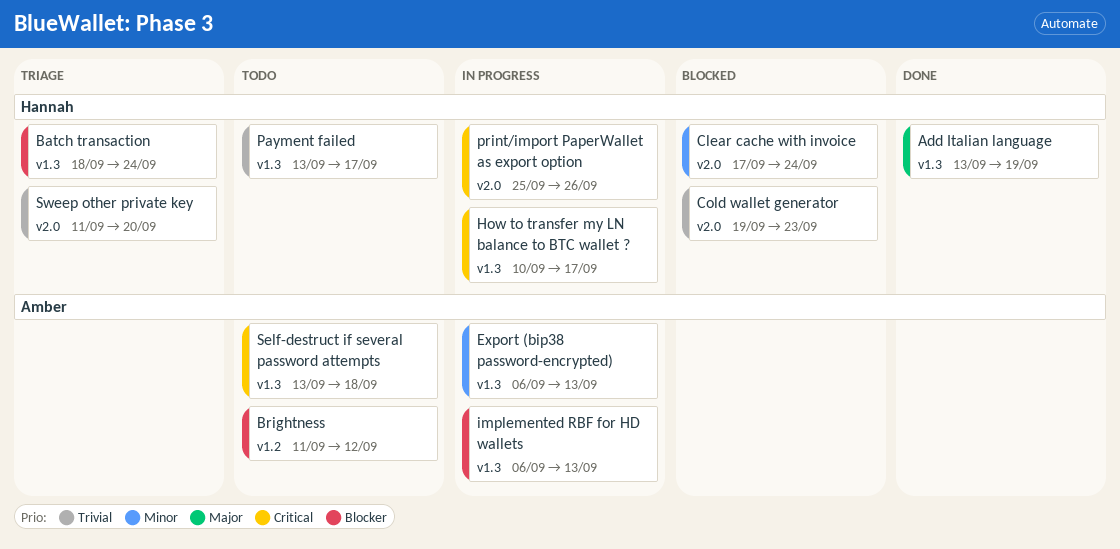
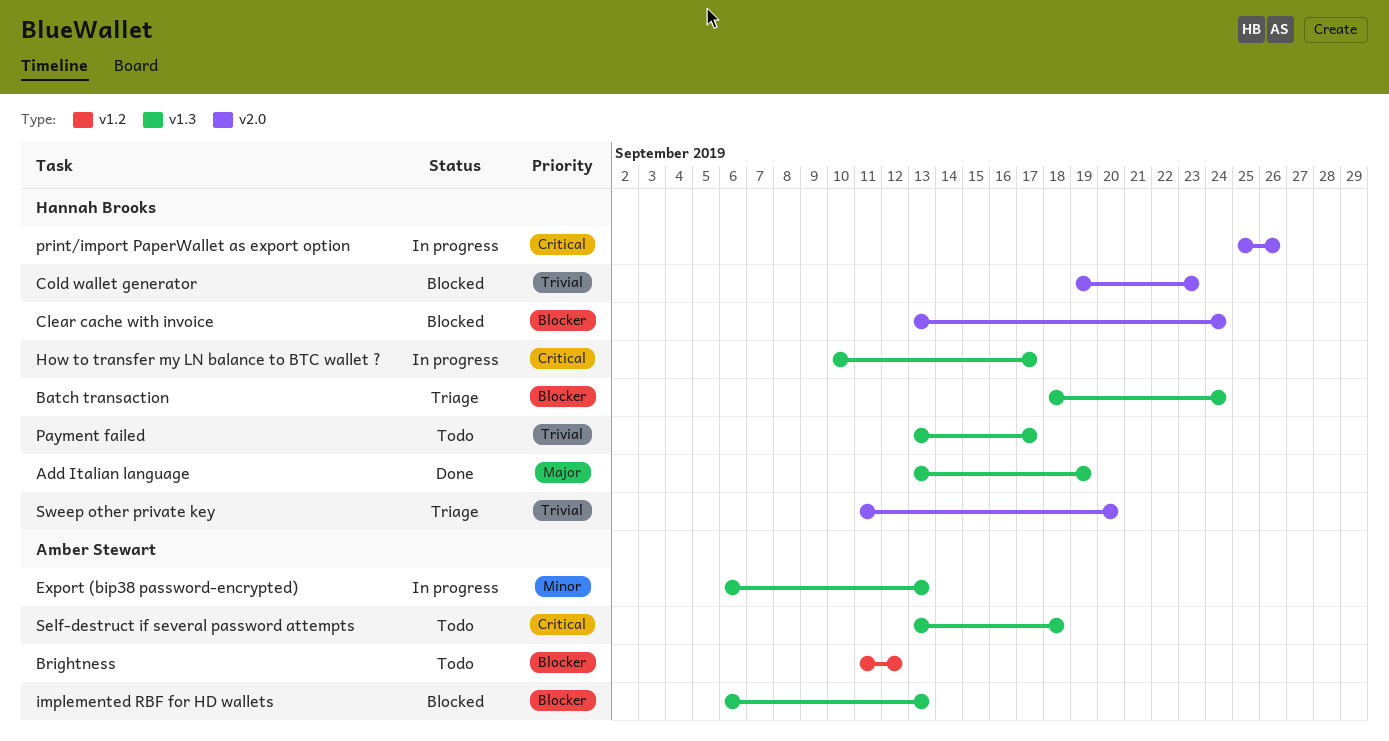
Clear cache with invoice, priority: Minor -> Blocker
Clear cache with invoice, start: Sep 17 -> Sep 13
implemented RBF for HD wallets, status: In progress -> Blocked

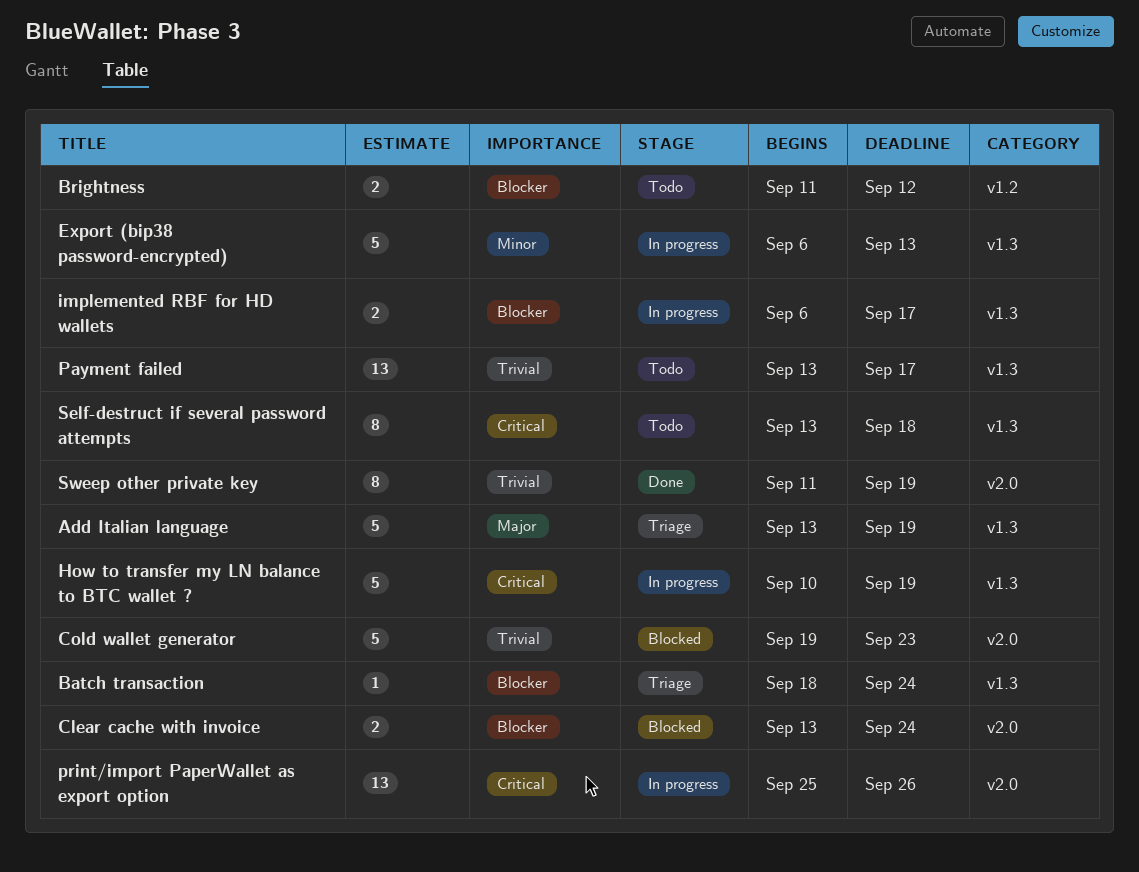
Add Italian language, status: Done -> Triage
How to transfer my LN balance to BTC wallet ?, due: Sep 17 -> Sep 19
implemented RBF for HD wallets, status: Blocked -> In progress
implemented RBF for HD wallets, due: Sep 13 -> Sep 17
Sweep other private key, status: Triage -> Done
Sweep other private key, due: Sep 20 -> Sep 19

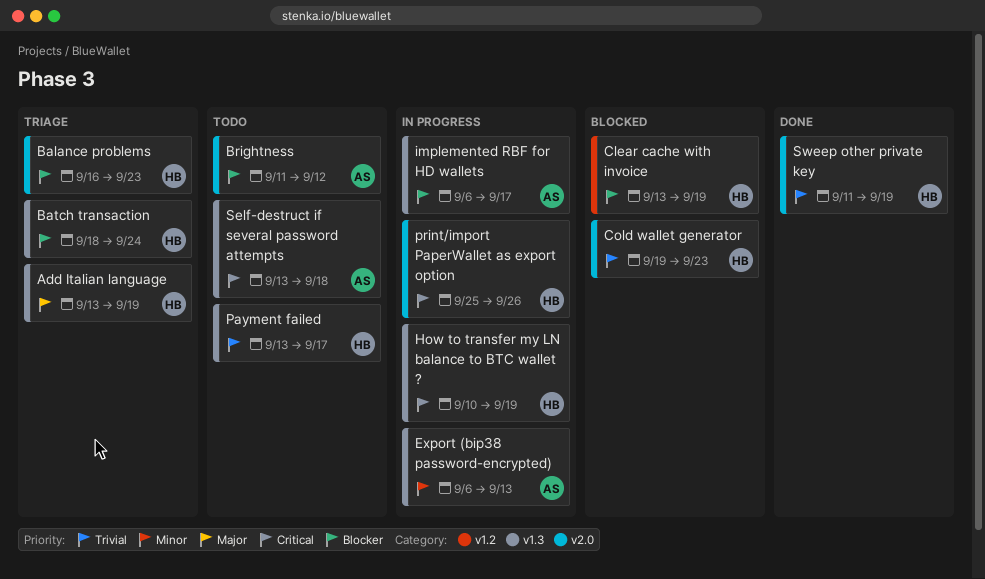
Balance problems: none -> present
Brightness, label: v1.2 -> v2.0
Clear cache with invoice, label: v2.0 -> v1.2
Clear cache with invoice, due: Sep 24 -> Sep 19

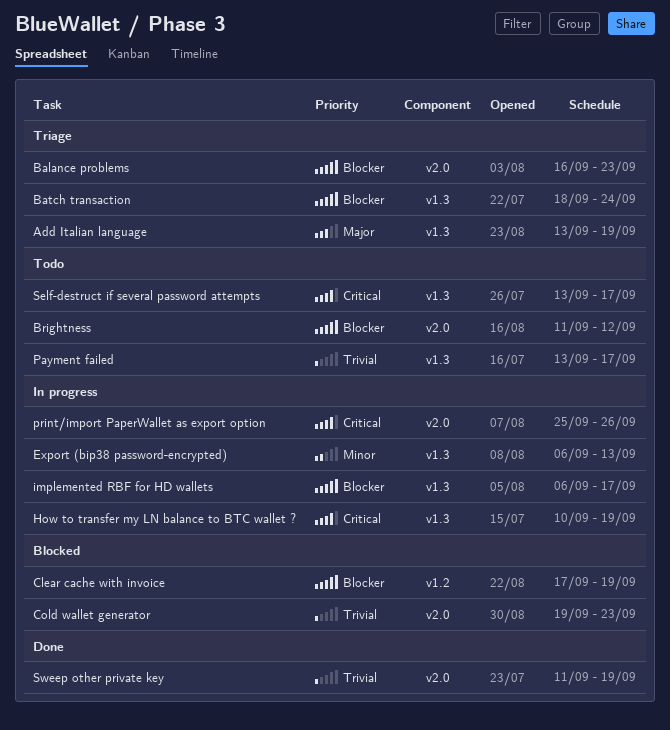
Clear cache with invoice, start: Sep 13 -> Sep 17
Self-destruct if several password attempts, due: Sep 18 -> Sep 17

